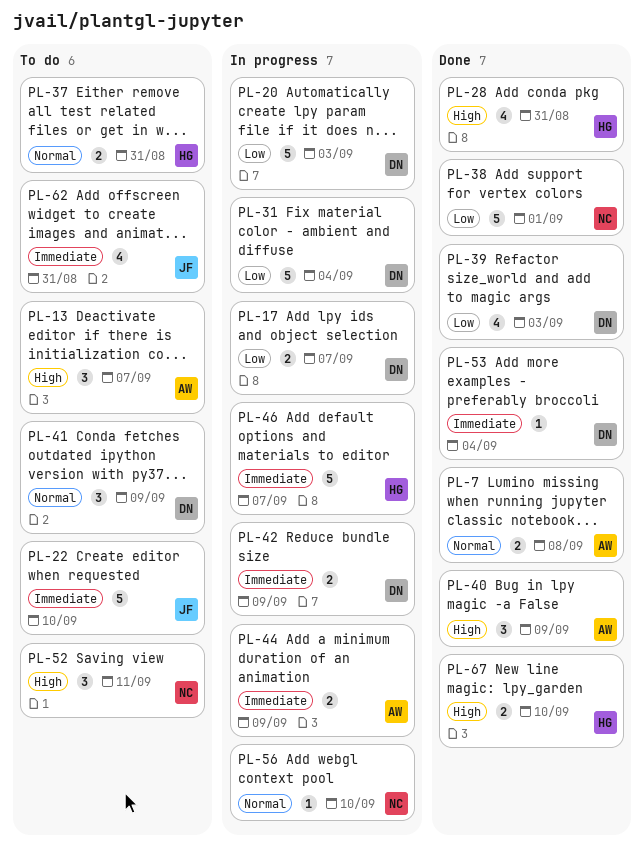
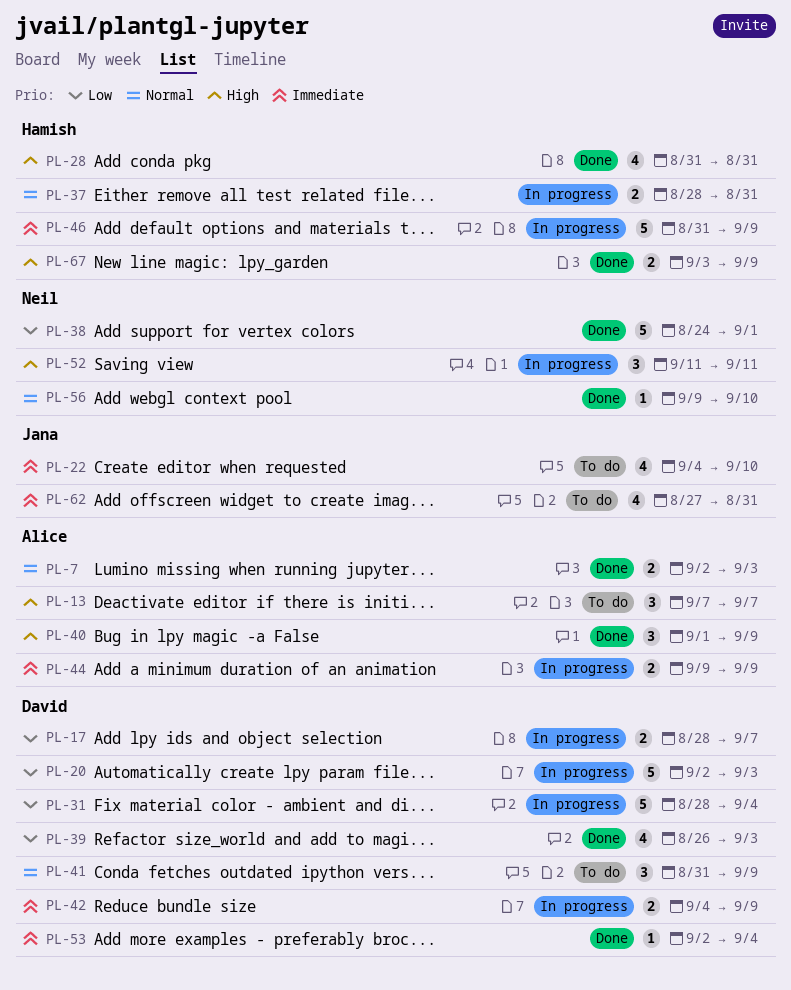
PL-7, due: Sep 8 -> Sep 3
PL-22, estimate: 5 -> 4
PL-37, status: To do -> In progress
PL-46, due: Sep 7 -> Sep 9
PL-52, status: To do -> In progress
PL-56, status: In progress -> Done
PL-67, due: Sep 10 -> Sep 9

